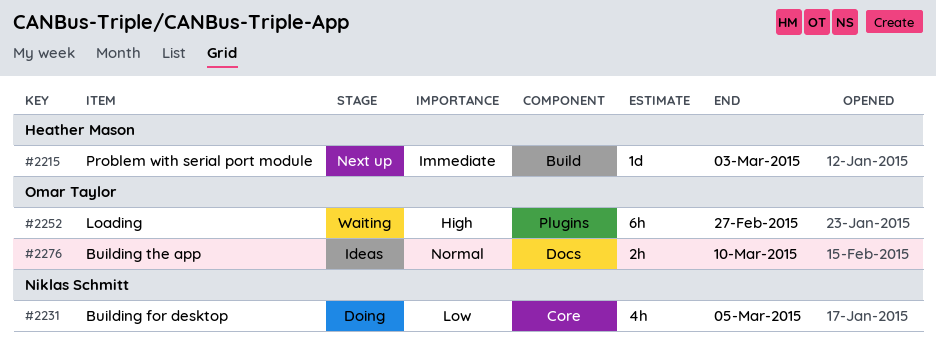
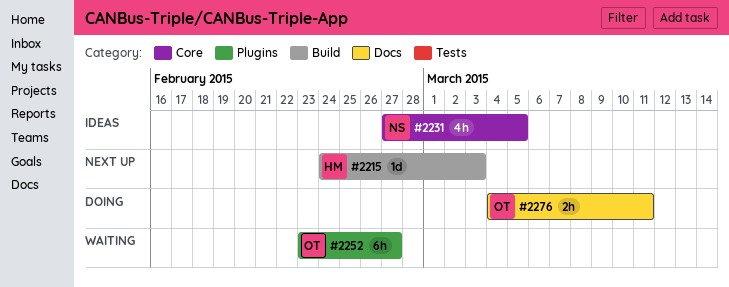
#2231, status: Doing -> Ideas
#2276, status: Ideas -> Doing
#2276, due: Mar 10 -> Mar 11

